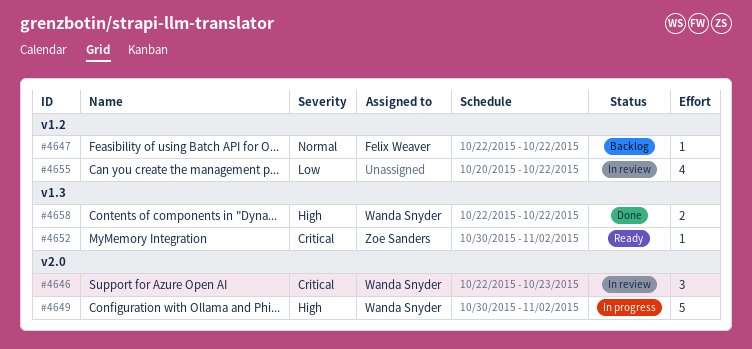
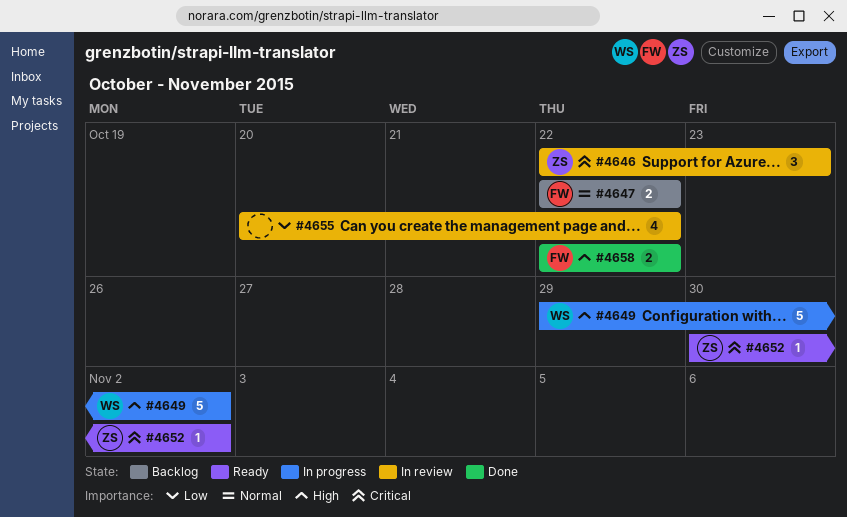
#4646, owner: Wanda Snyder -> Zoe Sanders
#4647, estimate: 1 -> 2
#4649, start: Oct 30 -> Oct 29
#4658, owner: Wanda Snyder -> Felix Weaver

